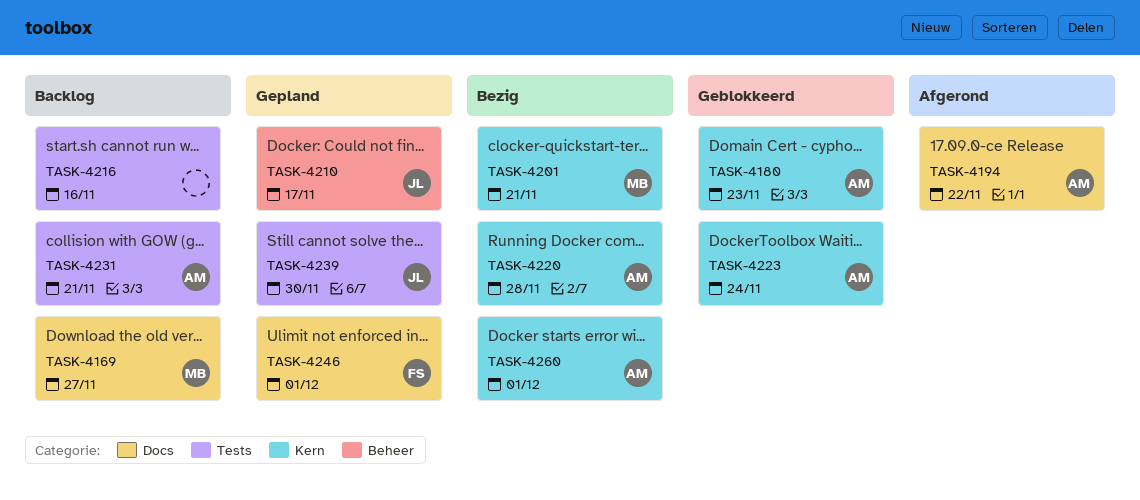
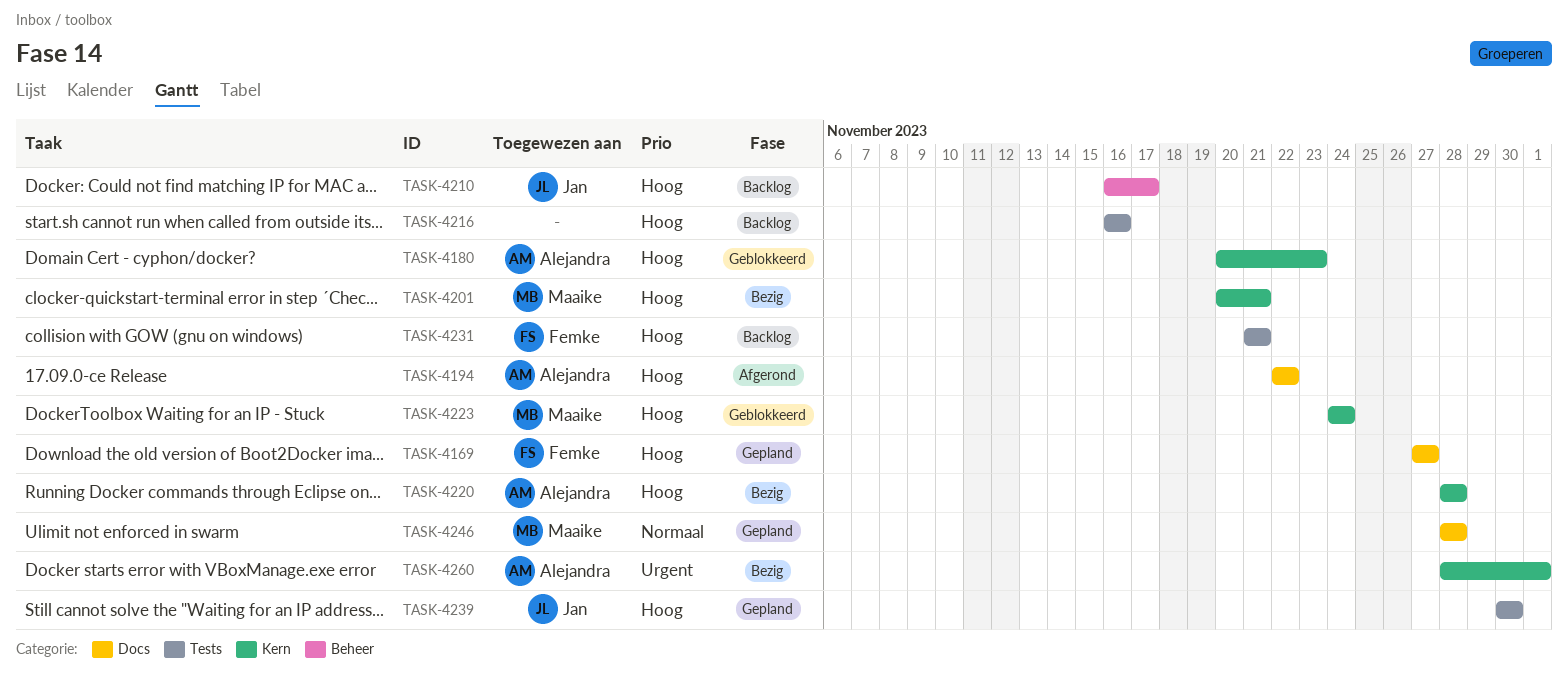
TASK-4169, status: Backlog -> Gepland
TASK-4169, owner: Maaike -> Femke
TASK-4210, status: Gepland -> Backlog
TASK-4223, owner: Alejandra -> Maaike
TASK-4231, owner: Alejandra -> Femke
TASK-4246, owner: Femke -> Maaike
TASK-4246, due: Dec 1 -> Nov 28

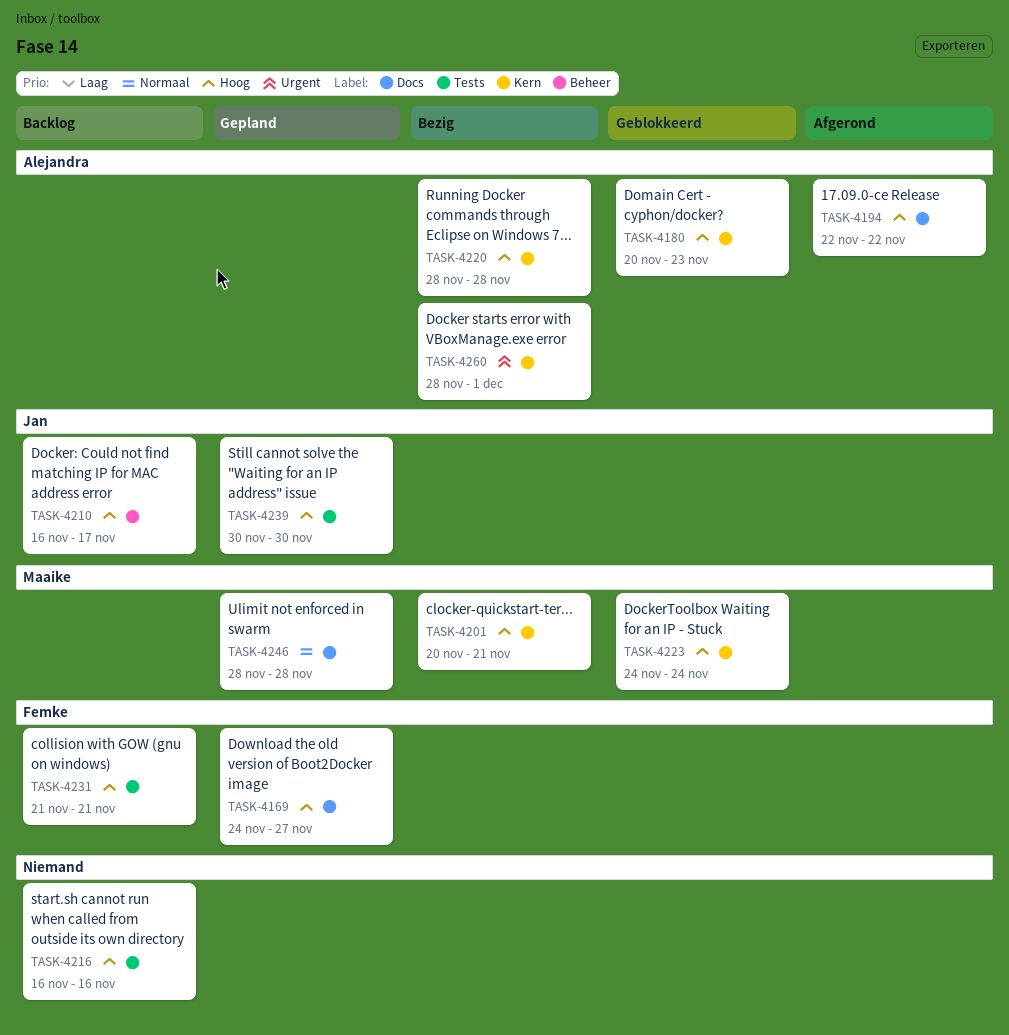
TASK-4169, start: Nov 27 -> Nov 24

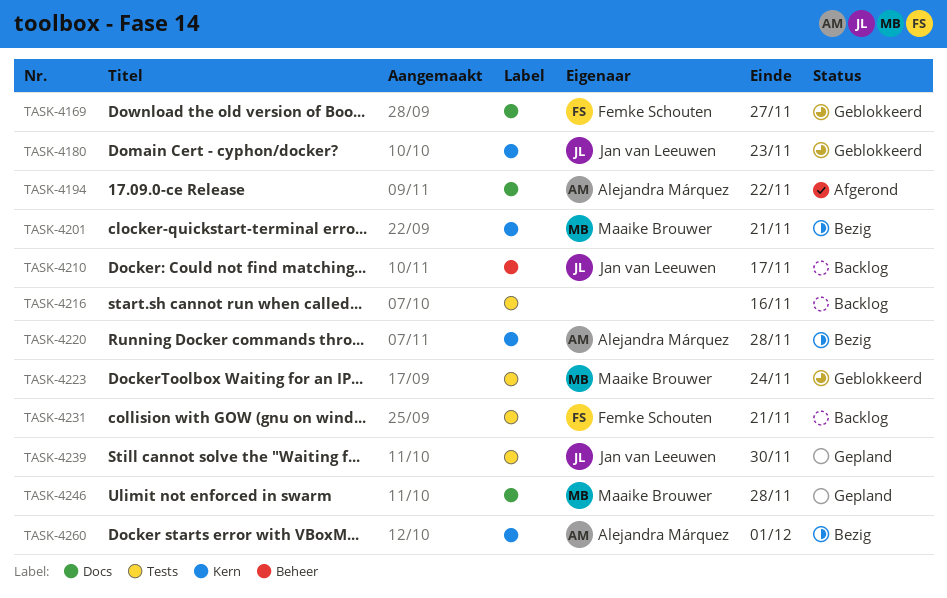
TASK-4169, status: Gepland -> Geblokkeerd
TASK-4180, owner: Alejandra Márquez -> Jan van Leeuwen
TASK-4223, label: Kern -> Tests

